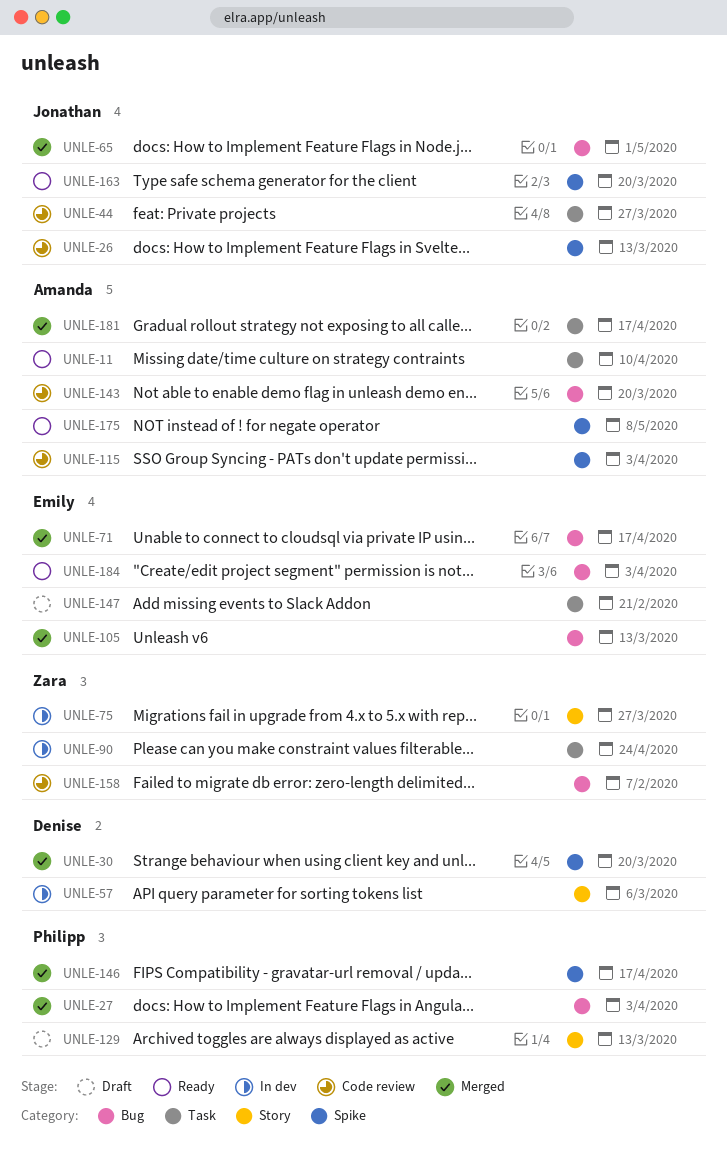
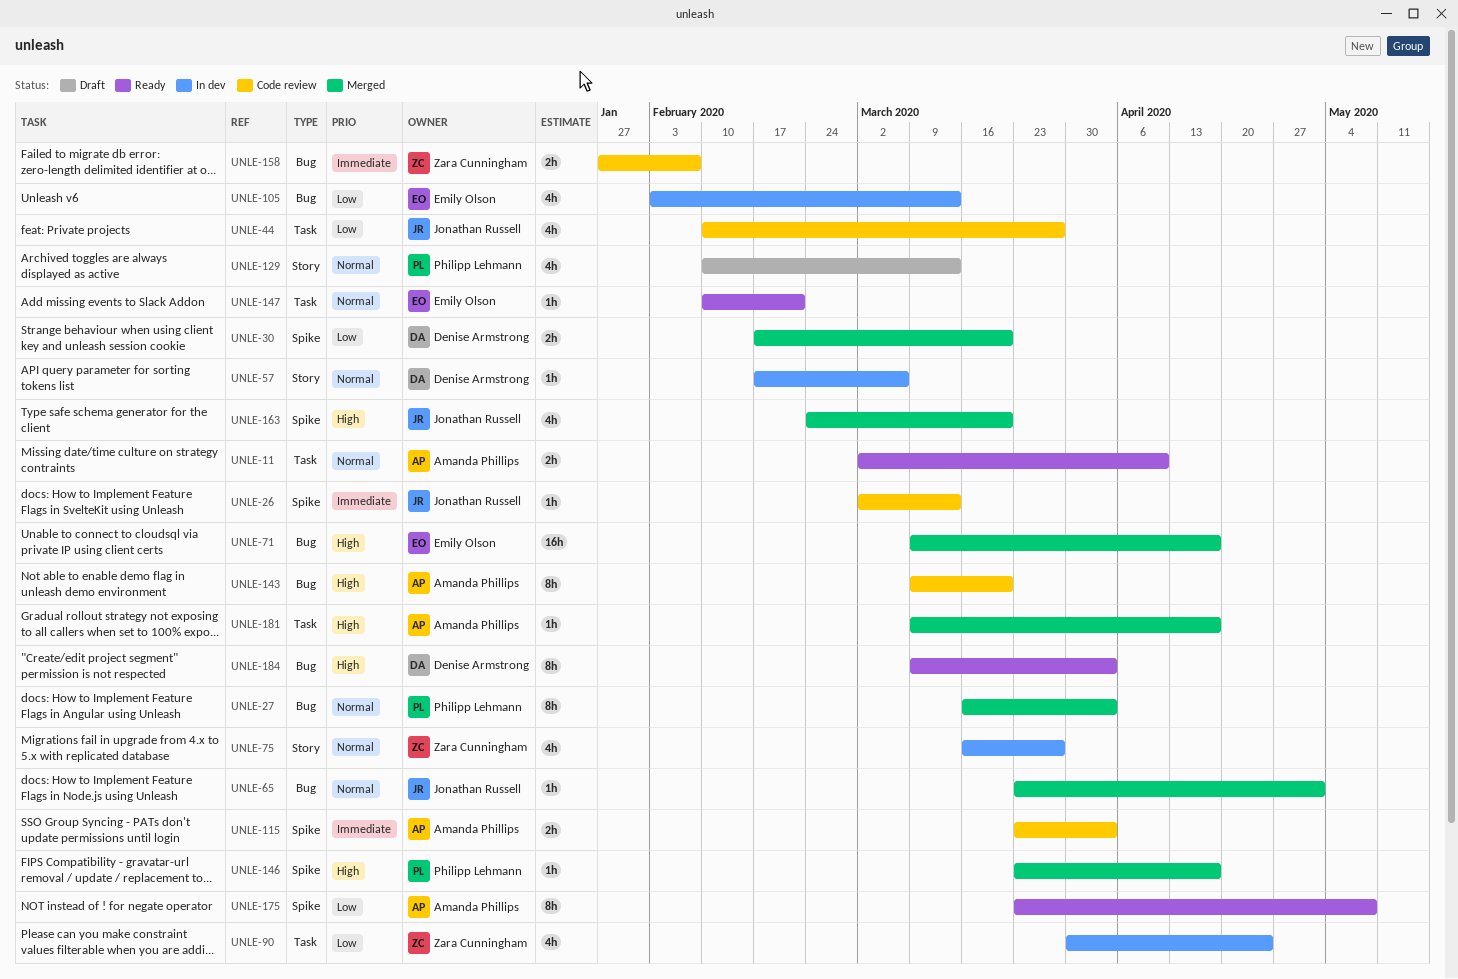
UNLE-105, status: Merged -> In dev
UNLE-147, status: Draft -> Ready
UNLE-163, status: Ready -> Merged
UNLE-184, owner: Emily Olson -> Denise Armstrong

